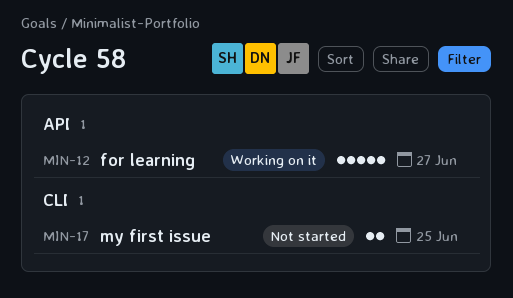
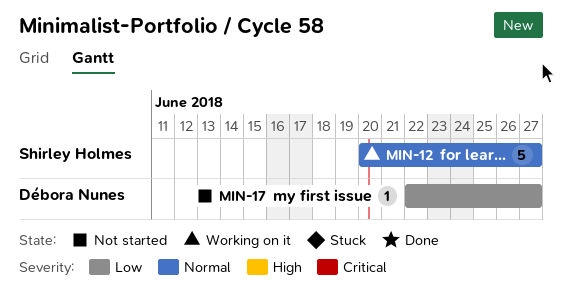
MIN-17, estimate: 2 -> 1
MIN-17, due: Jun 25 -> Jun 27

